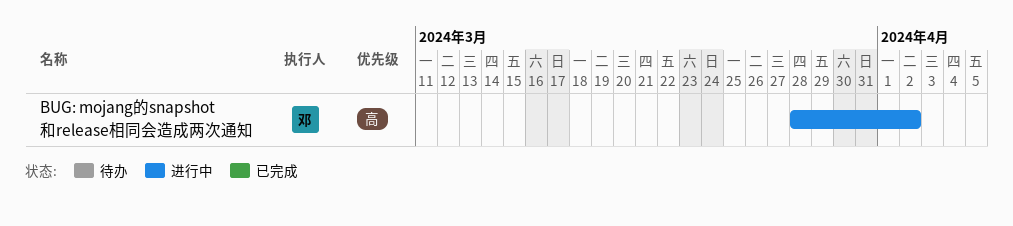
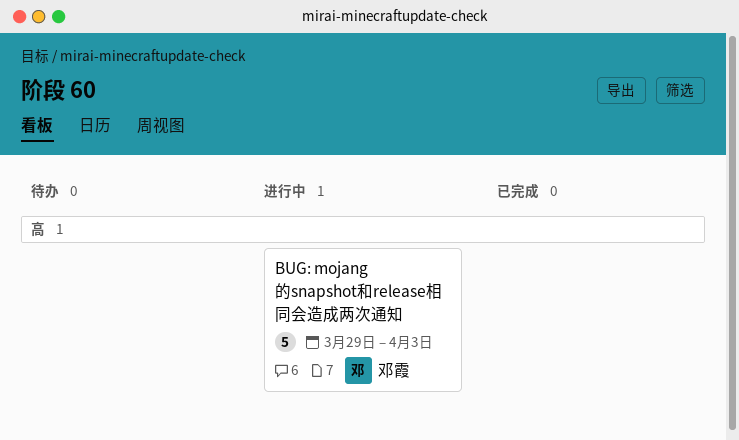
BUG: mojang的snapshot和release相同会造成两次通知, start: Mar 28 -> Mar 29
BUG: mojang的snapshot和release相同会造成两次通知, due: Apr 2 -> Apr 3

